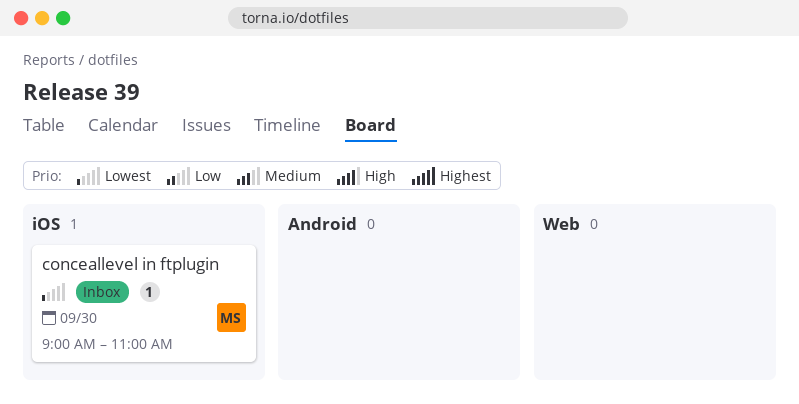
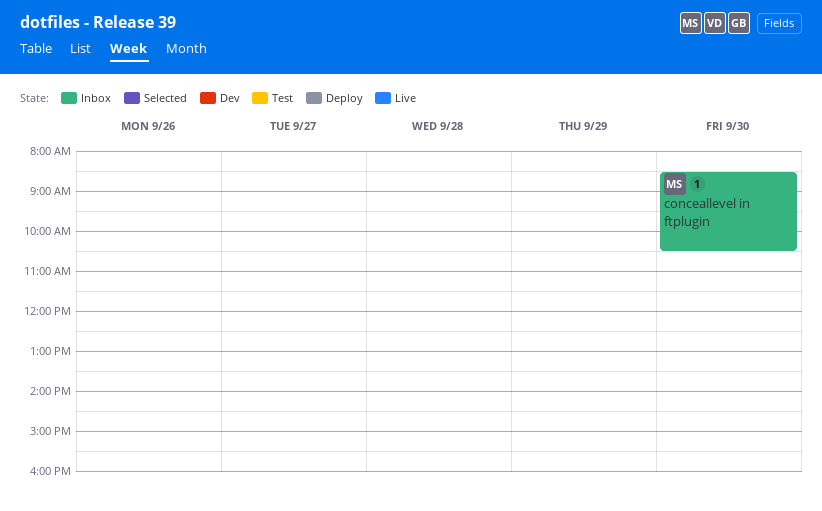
conceallevel in ftplugin, begins: 09:00 -> 08:30
conceallevel in ftplugin, ends: 11:00 -> 10:30

